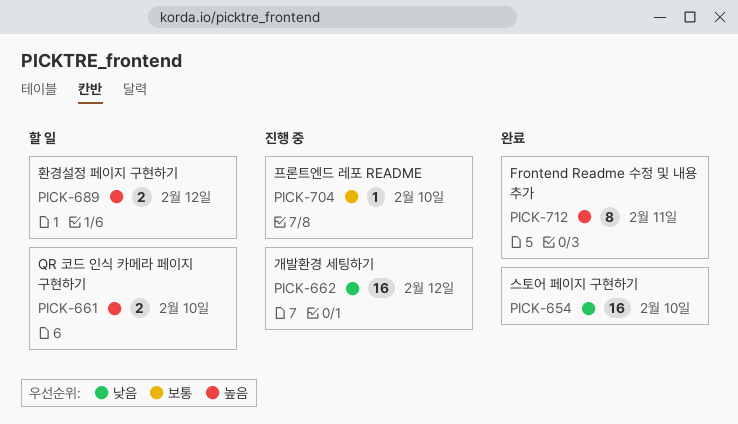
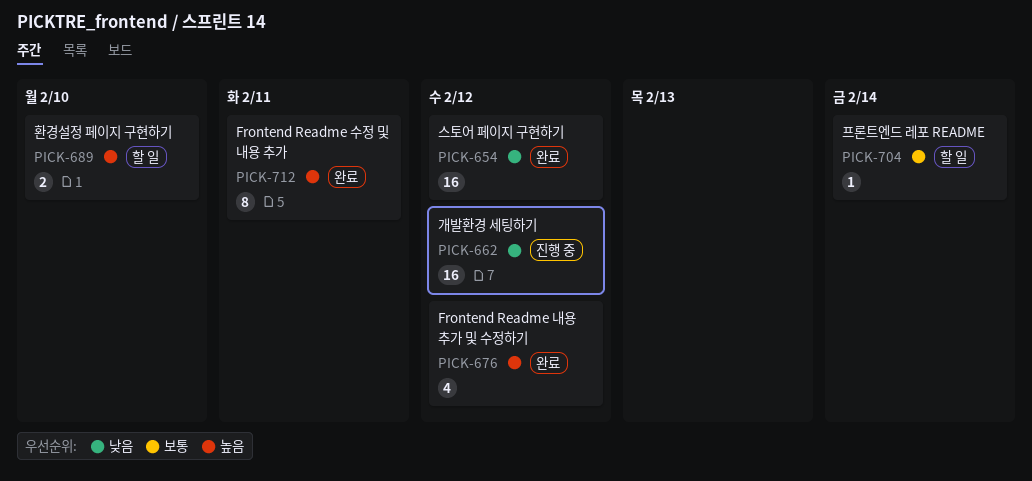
PICK-654, due: Feb 10 -> Feb 12
PICK-661: present -> none
PICK-676: none -> present
PICK-689, due: Feb 12 -> Feb 10
PICK-704, status: 진행 중 -> 할 일
PICK-704, due: Feb 10 -> Feb 14

